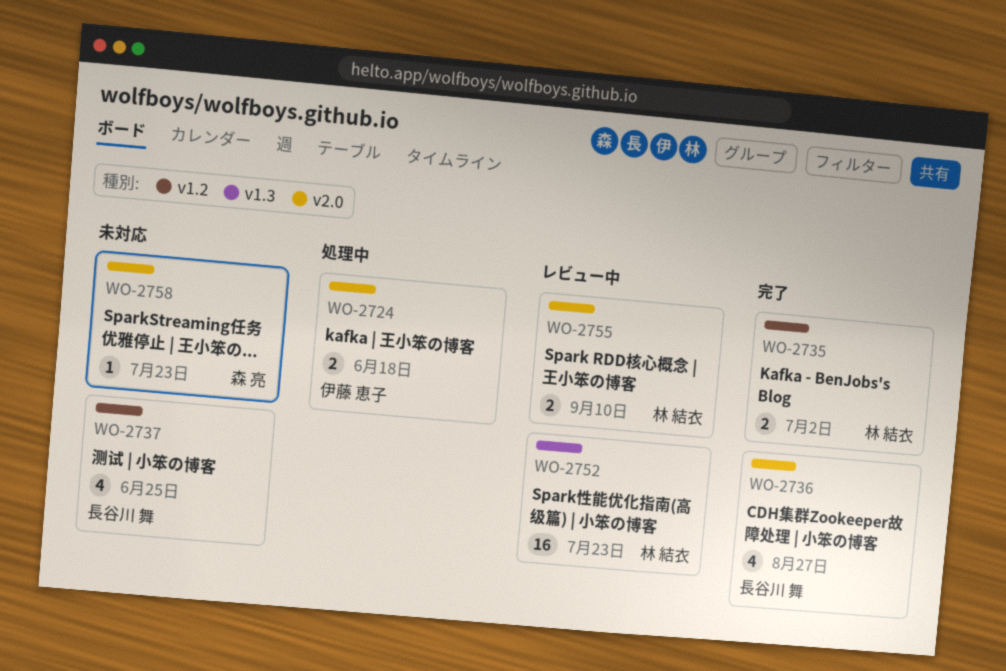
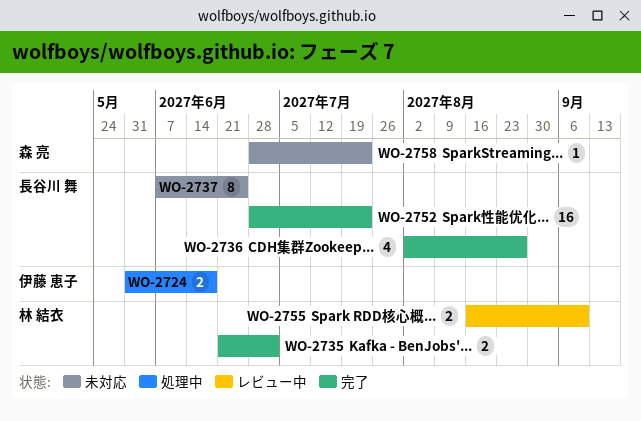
WO-2737, estimate: 4 -> 8
WO-2752, status: レビュー中 -> 完了
WO-2752, owner: 林 結衣 -> 長谷川 舞

